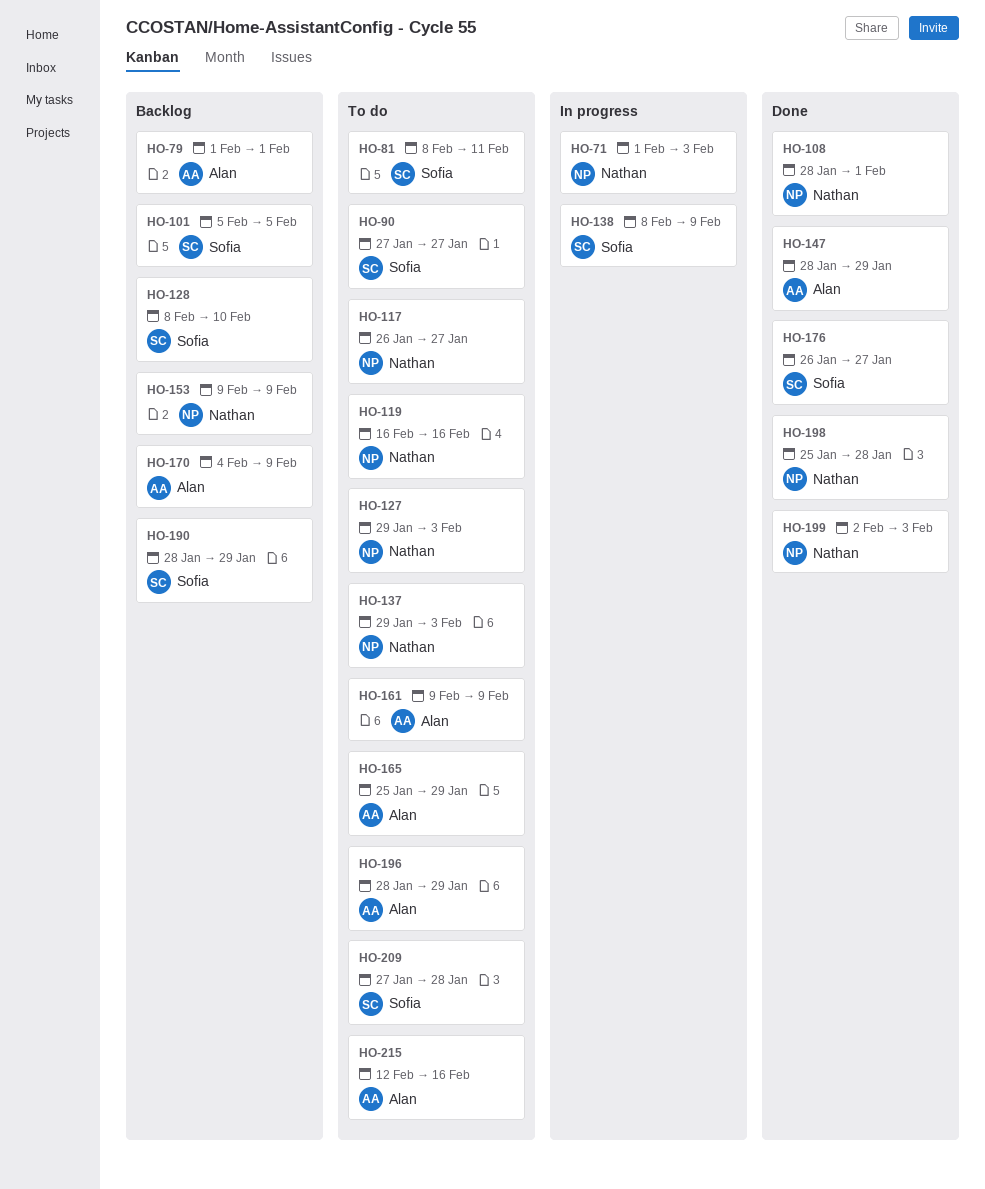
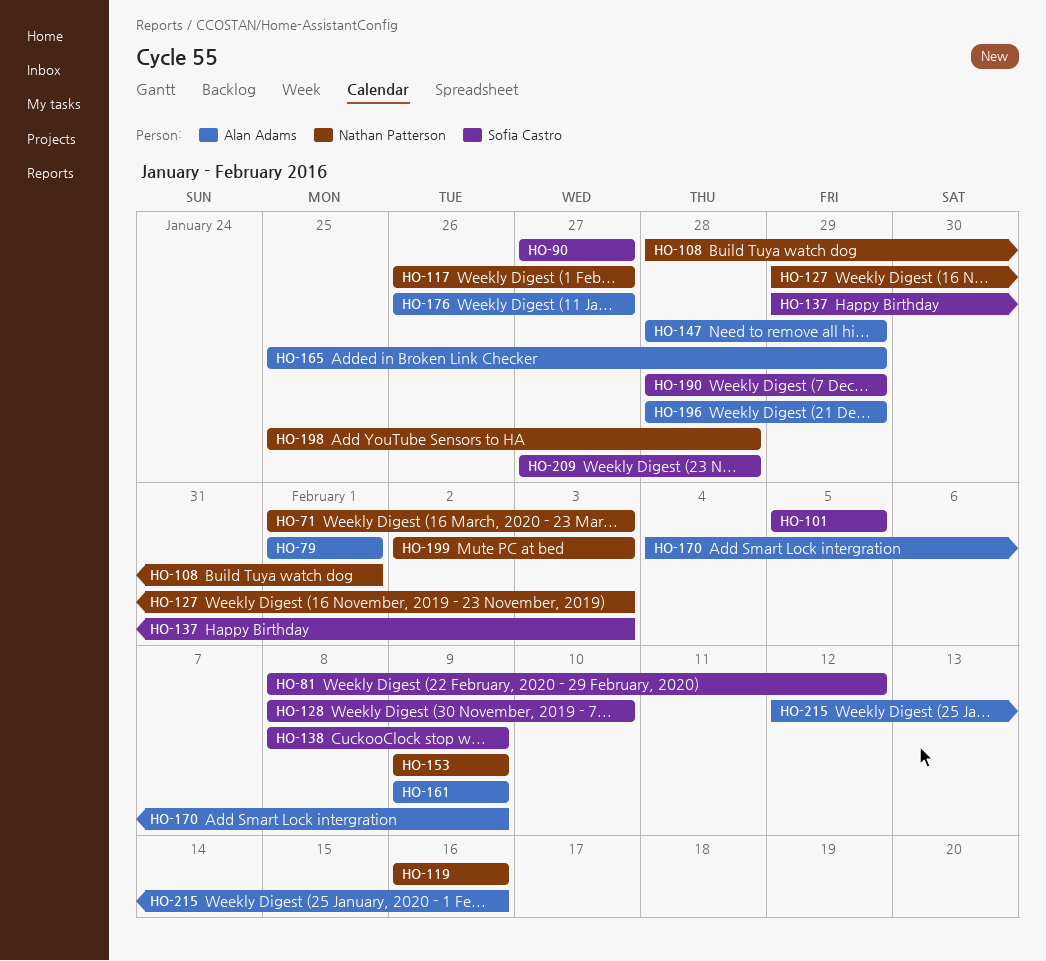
HO-81, due: Feb 11 -> Feb 12
HO-137, owner: Nathan Patterson -> Sofia Castro
HO-176, owner: Sofia Castro -> Alan Adams

